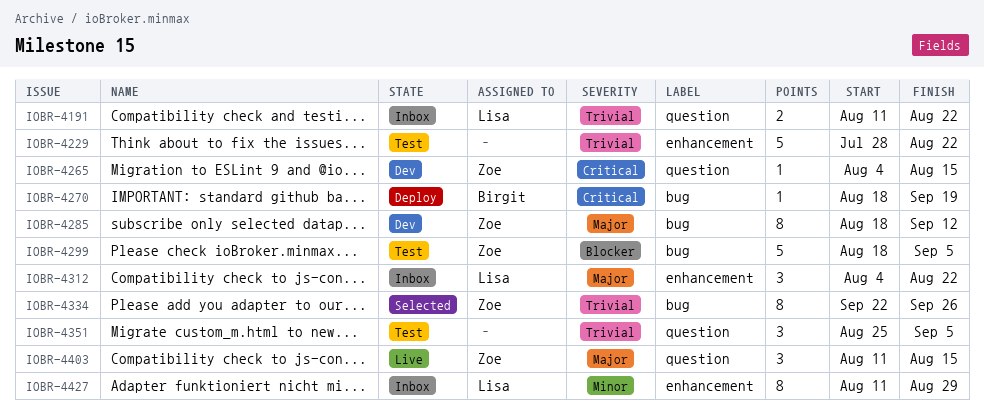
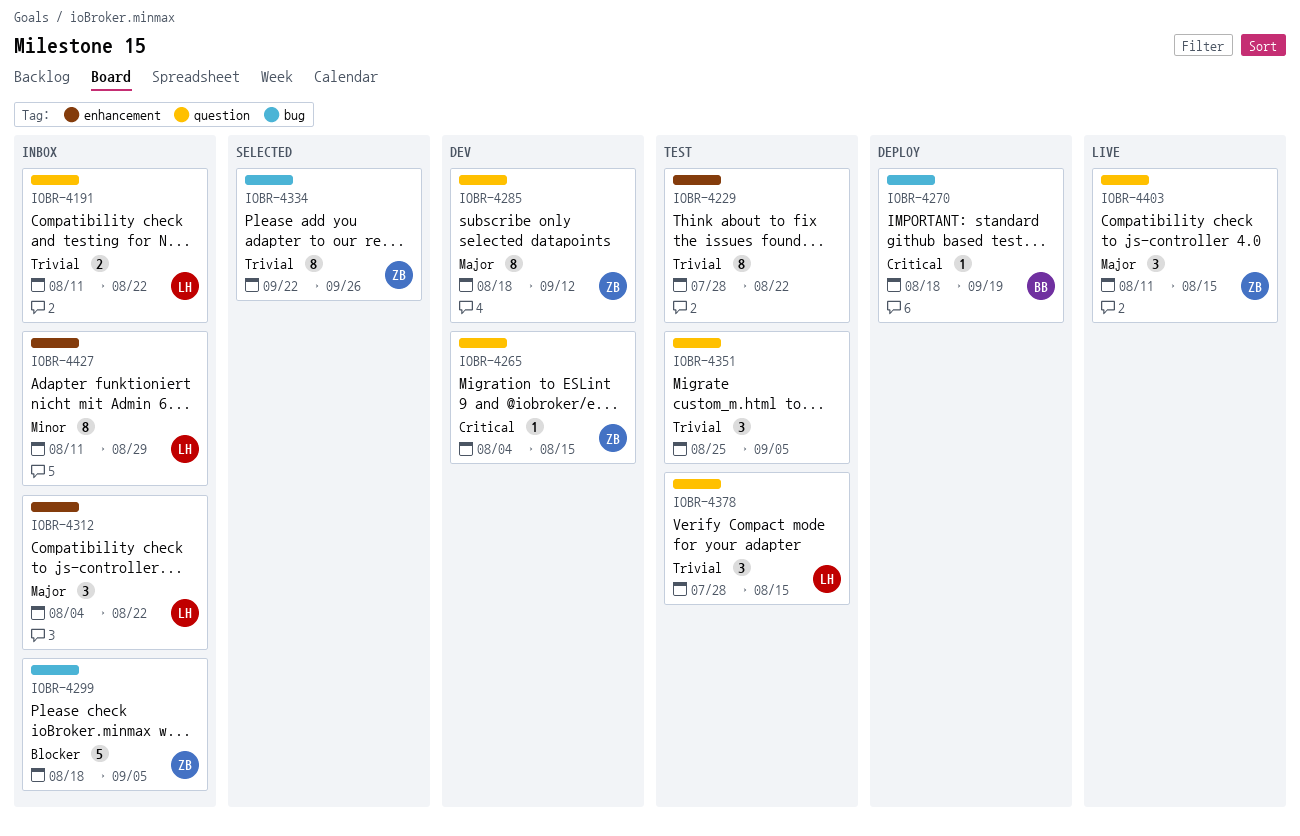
IOBR-4229, estimate: 5 -> 8
IOBR-4285, label: bug -> question
IOBR-4299, status: Test -> Inbox
IOBR-4378: none -> present

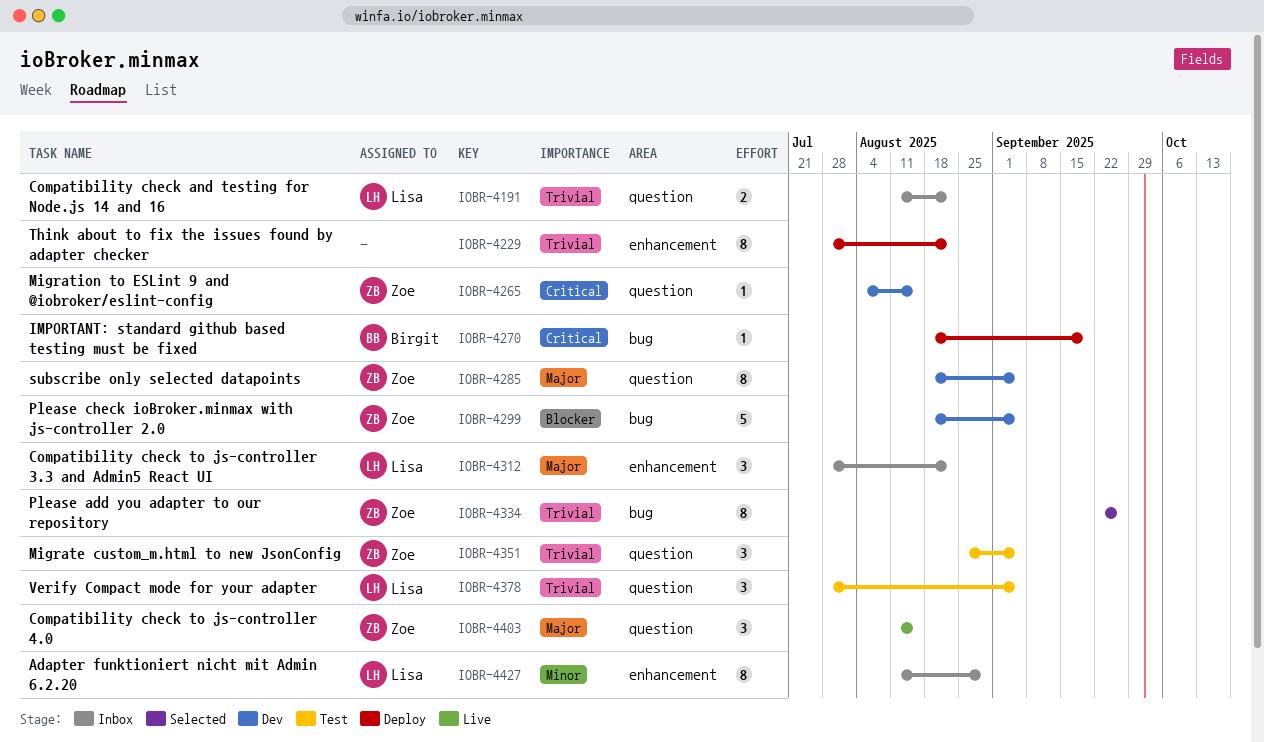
IOBR-4229, status: Test -> Deploy
IOBR-4285, due: Sep 12 -> Sep 5
IOBR-4299, status: Inbox -> Dev
IOBR-4312, start: Aug 4 -> Jul 28
IOBR-4351, owner: none -> Zoe
IOBR-4378, due: Aug 15 -> Sep 5

